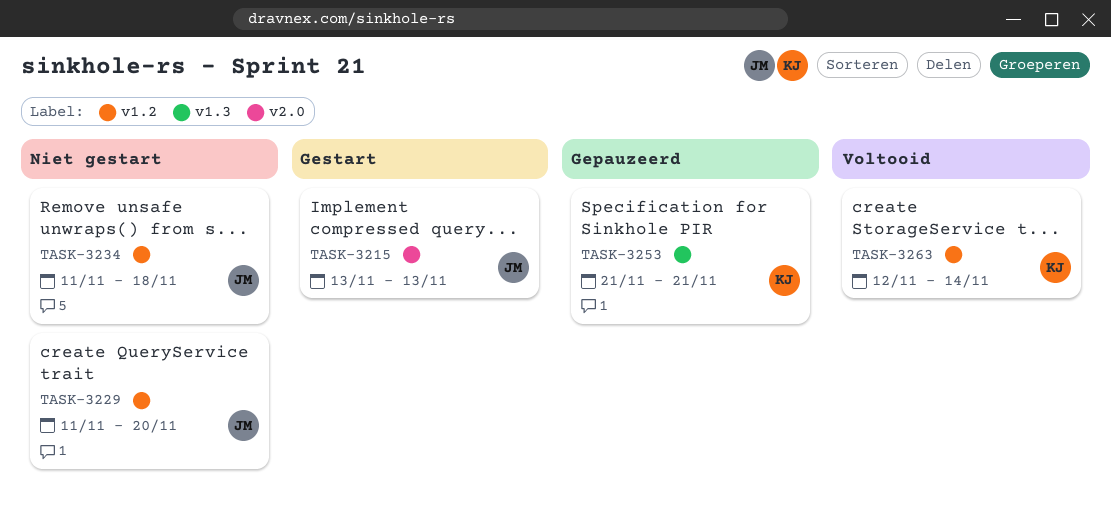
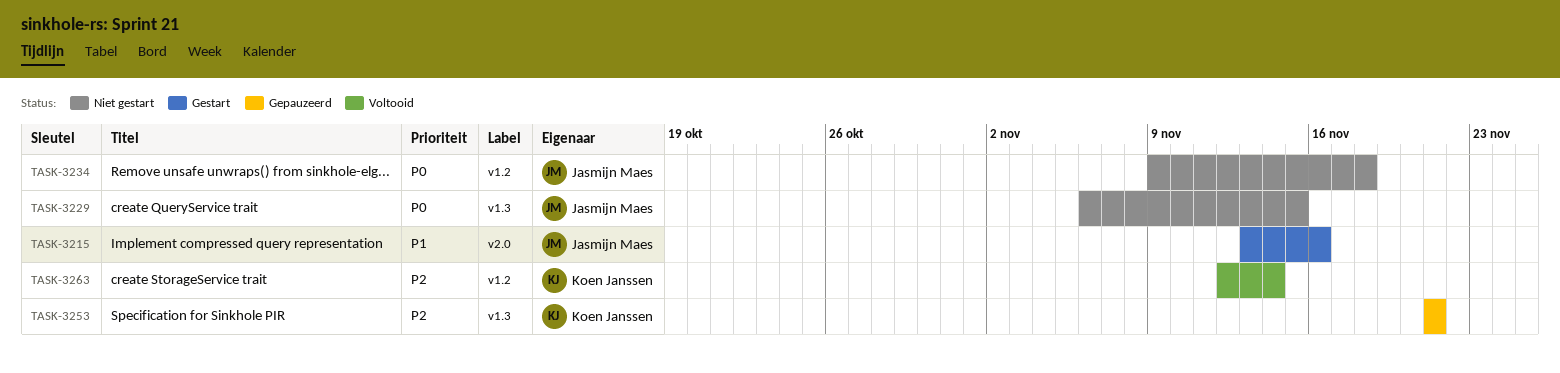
TASK-3215, due: Nov 13 -> Nov 16
TASK-3229, label: v1.2 -> v1.3
TASK-3229, start: Nov 11 -> Nov 6
TASK-3229, due: Nov 20 -> Nov 15
TASK-3234, start: Nov 11 -> Nov 9

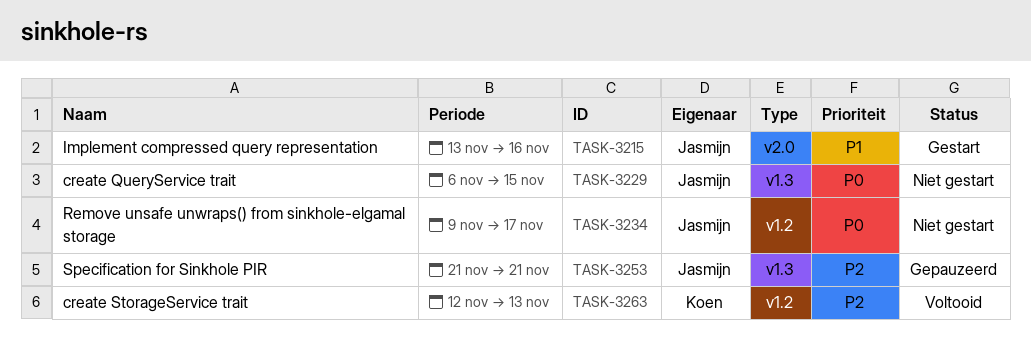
TASK-3234, due: Nov 18 -> Nov 17
TASK-3253, owner: Koen Janssen -> Jasmijn Maes
TASK-3263, due: Nov 14 -> Nov 13

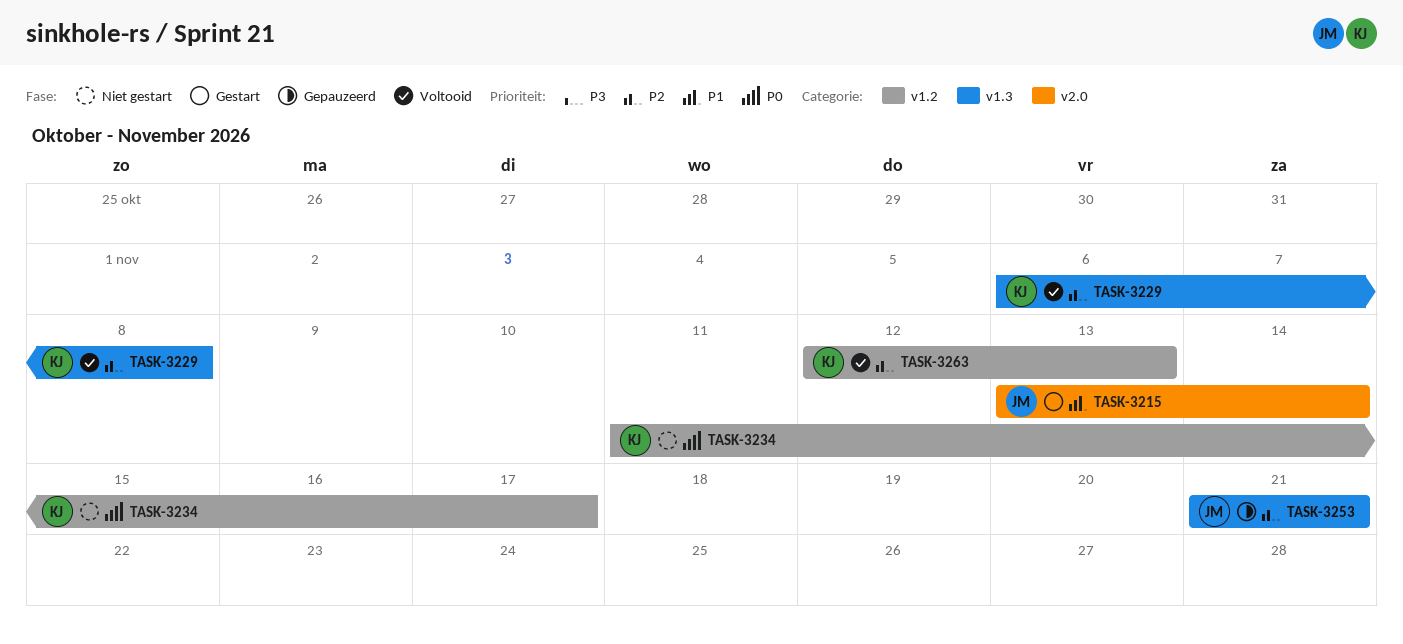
TASK-3215, due: Nov 16 -> Nov 14
TASK-3229, status: Niet gestart -> Voltooid
TASK-3229, owner: Jasmijn -> Koen
TASK-3229, priority: P0 -> P2
TASK-3229, due: Nov 15 -> Nov 8
TASK-3234, owner: Jasmijn -> Koen
TASK-3234, start: Nov 9 -> Nov 11

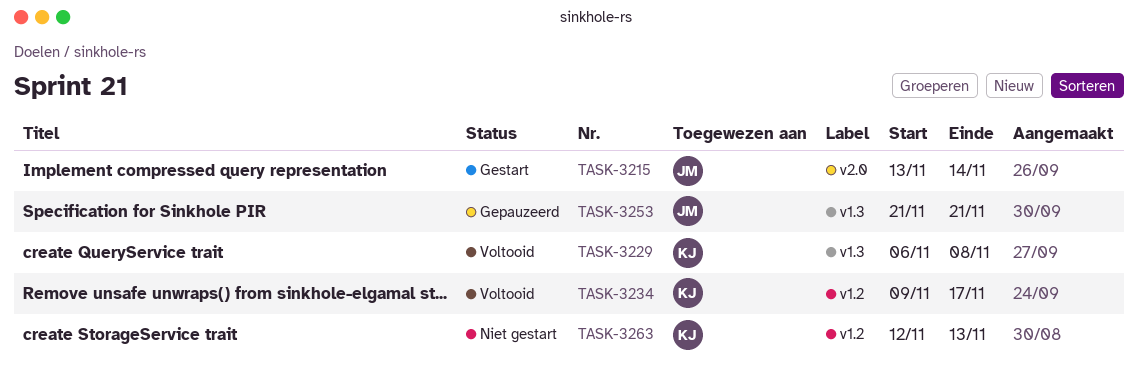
TASK-3234, status: Niet gestart -> Voltooid
TASK-3234, start: Nov 11 -> Nov 9
TASK-3263, status: Voltooid -> Niet gestart

